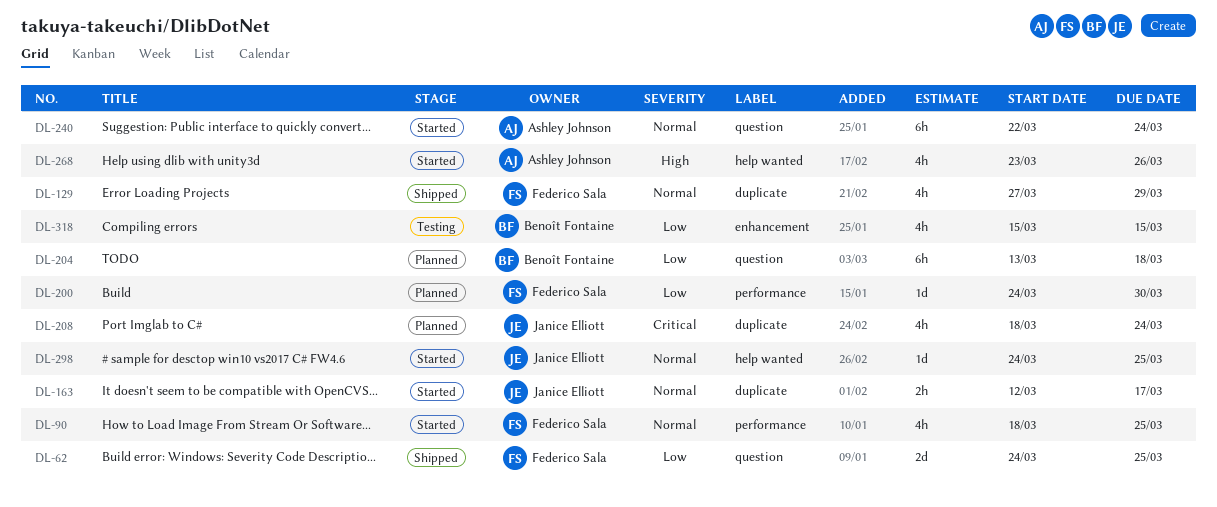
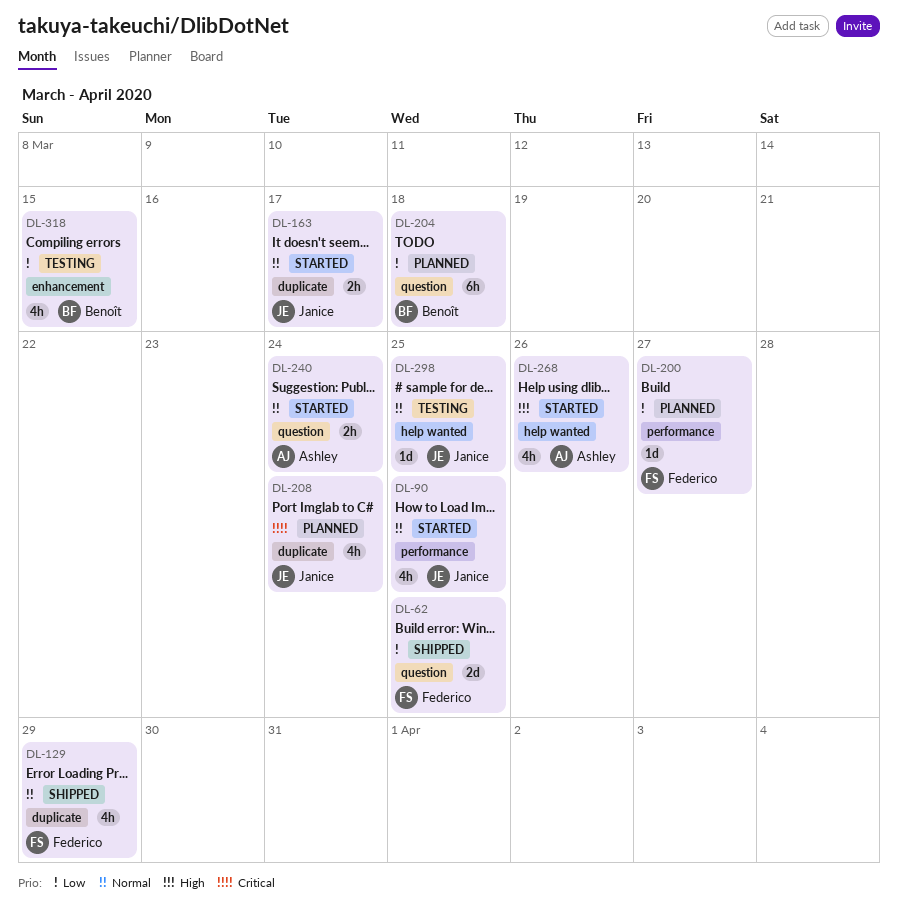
DL-90, owner: Federico Sala -> Janice Elliott
DL-200, due: Mar 30 -> Mar 27
DL-240, estimate: 6h -> 2h
DL-298, status: Started -> Testing

